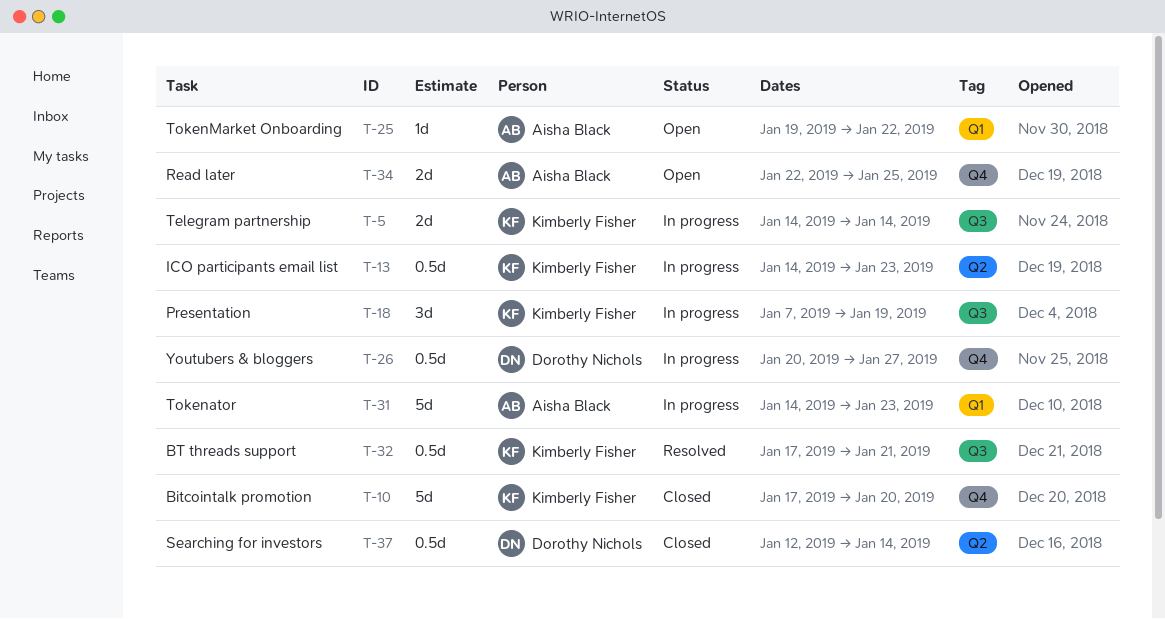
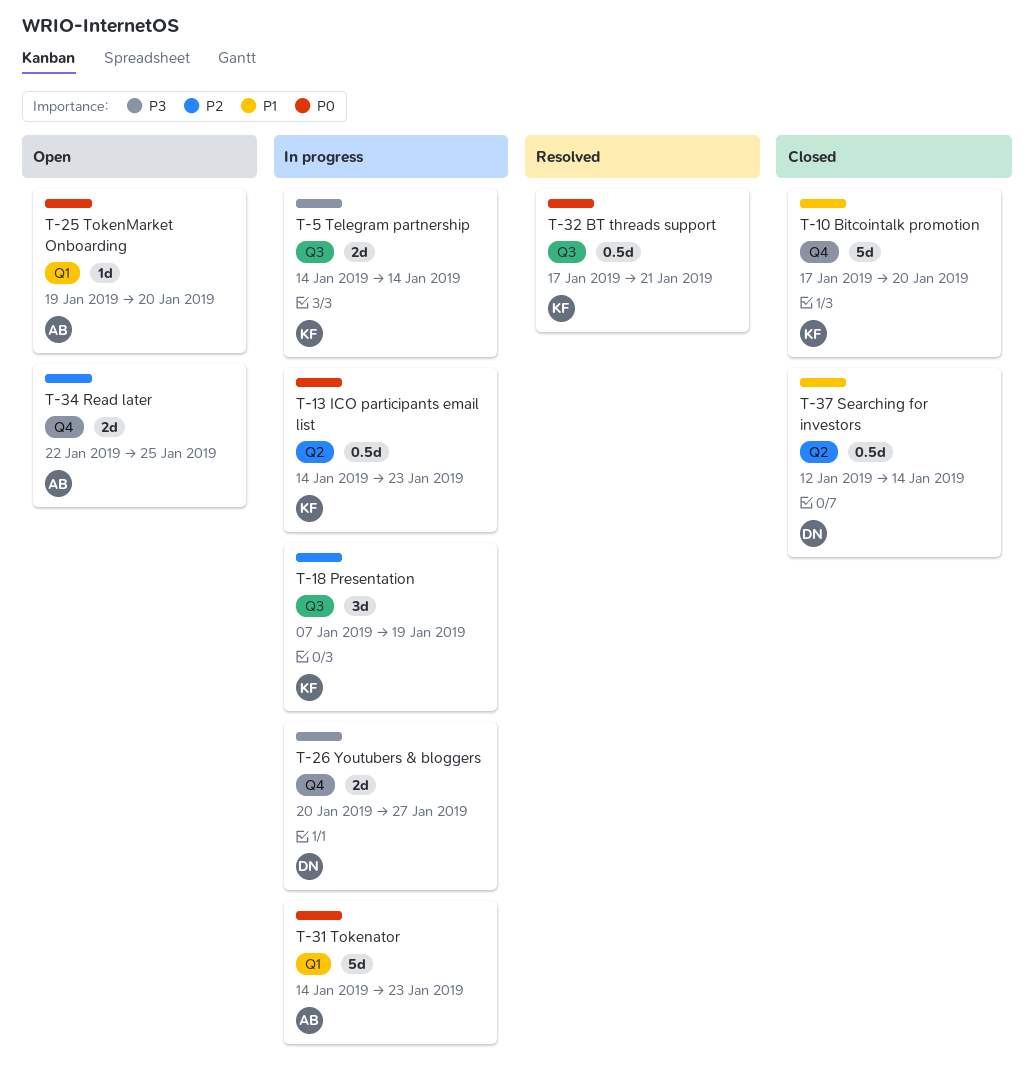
T-25, due: Jan 22 -> Jan 20
T-26, estimate: 0.5d -> 2d

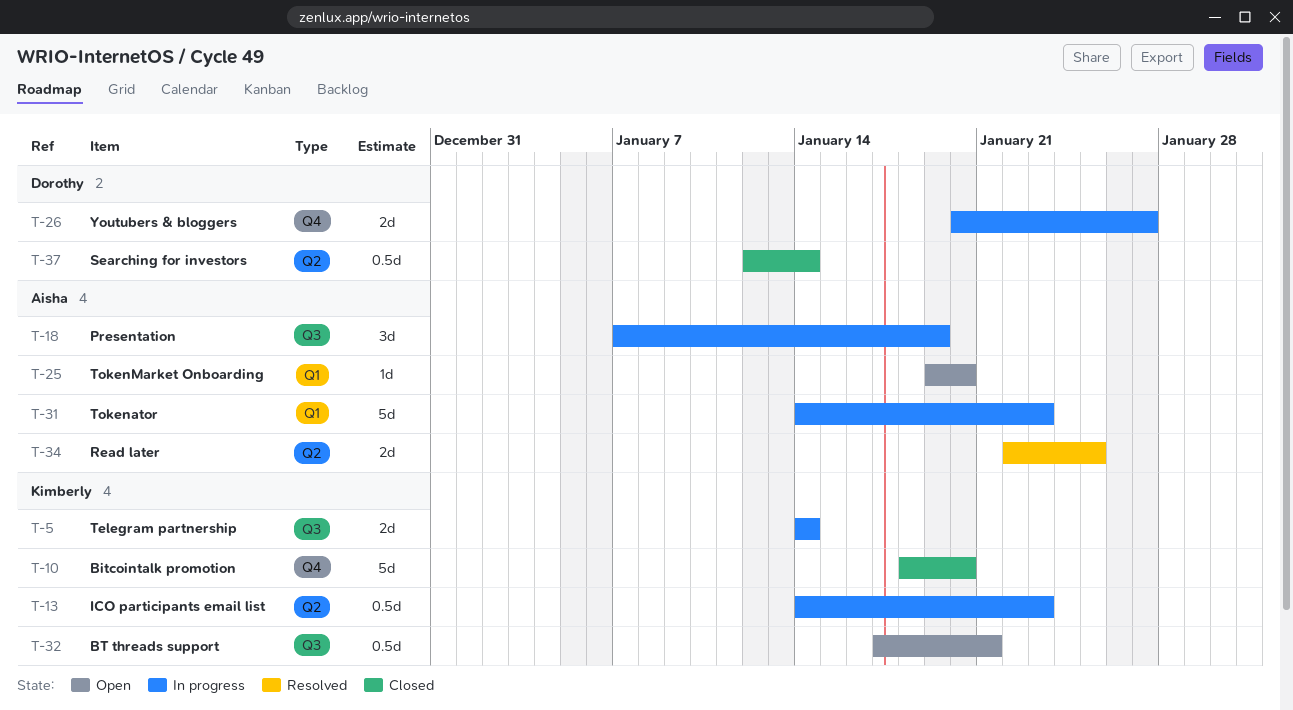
T-10, start: Jan 17 -> Jan 18
T-18, owner: Kimberly -> Aisha
T-32, status: Resolved -> Open
T-34, status: Open -> Resolved
T-34, label: Q4 -> Q2

